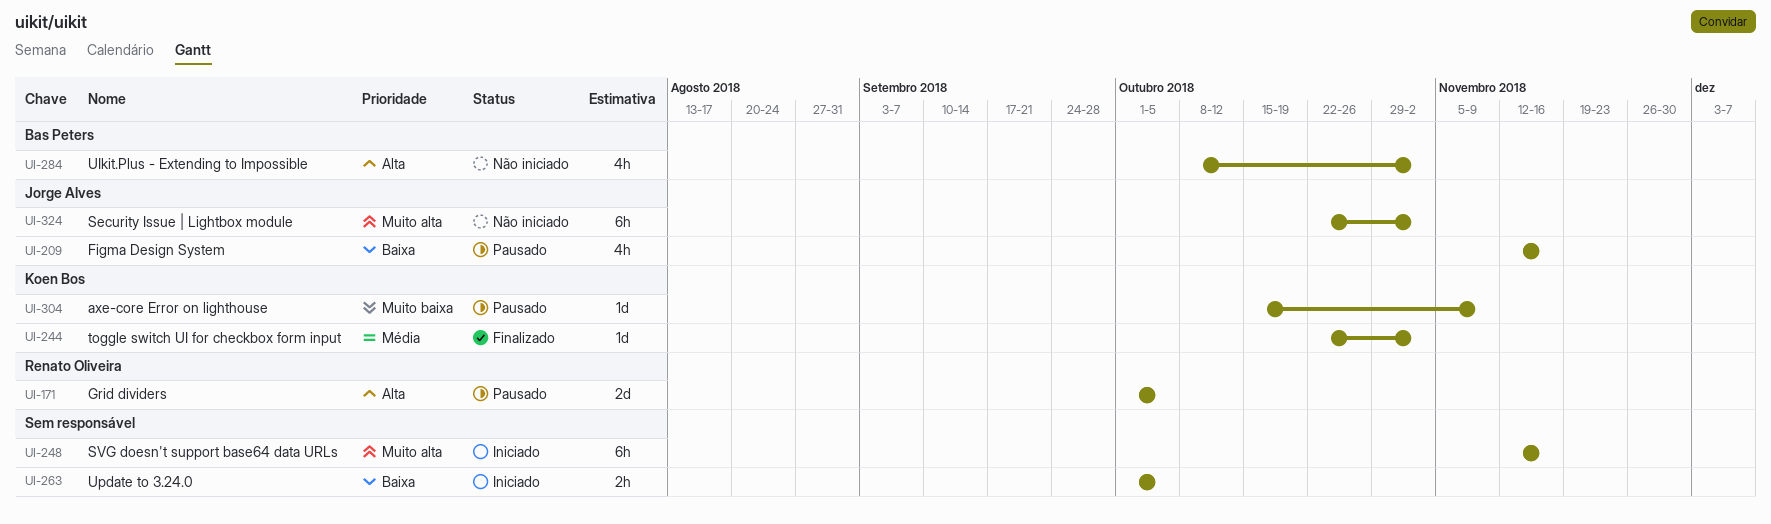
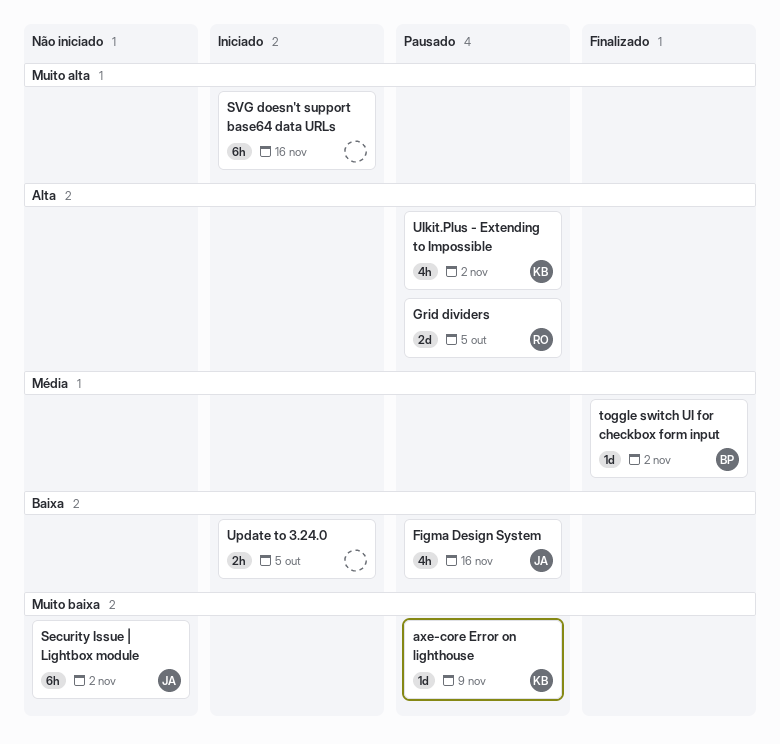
Security Issue | Lightbox module, priority: Muito alta -> Muito baixa
toggle switch UI for checkbox form input, owner: Koen Bos -> Bas Peters
UIkit.Plus - Extending to Impossible, status: Não iniciado -> Pausado
UIkit.Plus - Extending to Impossible, owner: Bas Peters -> Koen Bos

